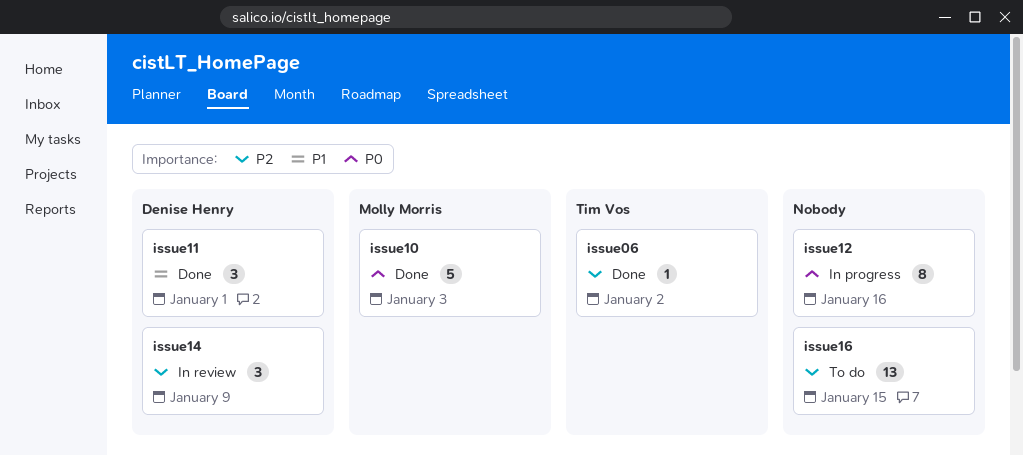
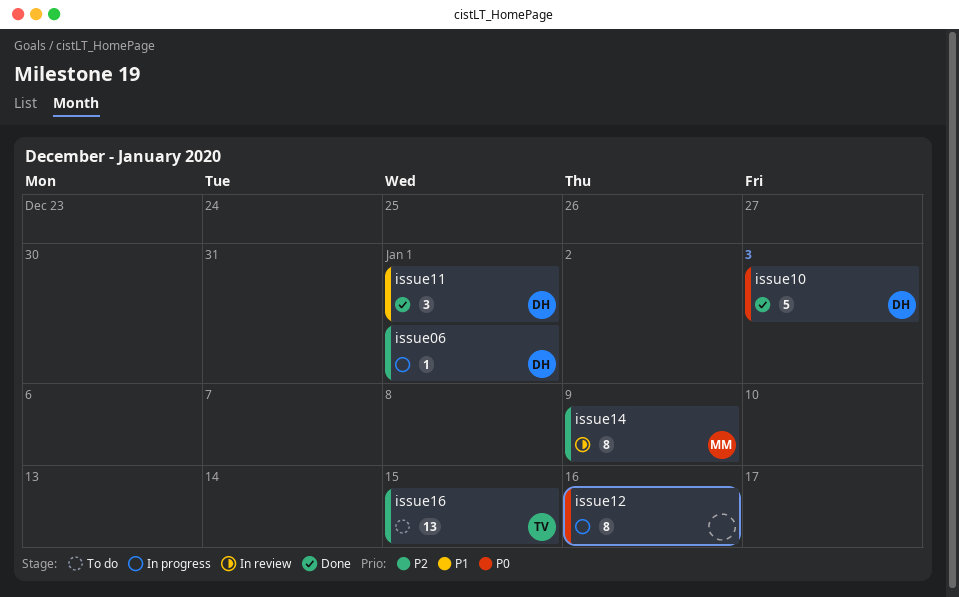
issue06, status: Done -> In progress
issue06, owner: Tim Vos -> Denise Henry
issue06, due: Jan 2 -> Jan 1
issue10, owner: Molly Morris -> Denise Henry
issue14, owner: Denise Henry -> Molly Morris
issue14, estimate: 3 -> 8
issue16, owner: none -> Tim Vos

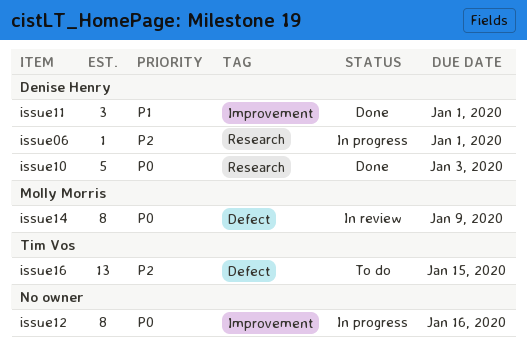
issue14, priority: P2 -> P0

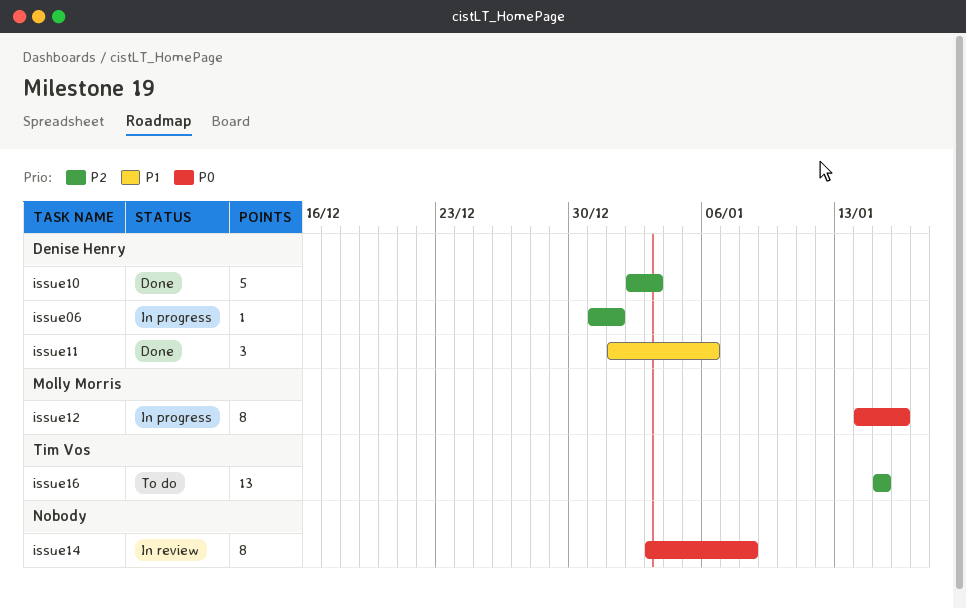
issue10, priority: P0 -> P2
issue11, due: Jan 1 -> Jan 6
issue12, owner: none -> Molly Morris
issue14, owner: Molly Morris -> none
issue14, due: Jan 9 -> Jan 8

